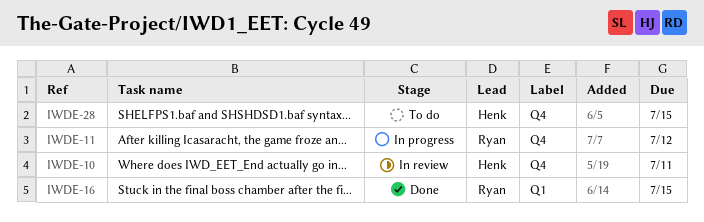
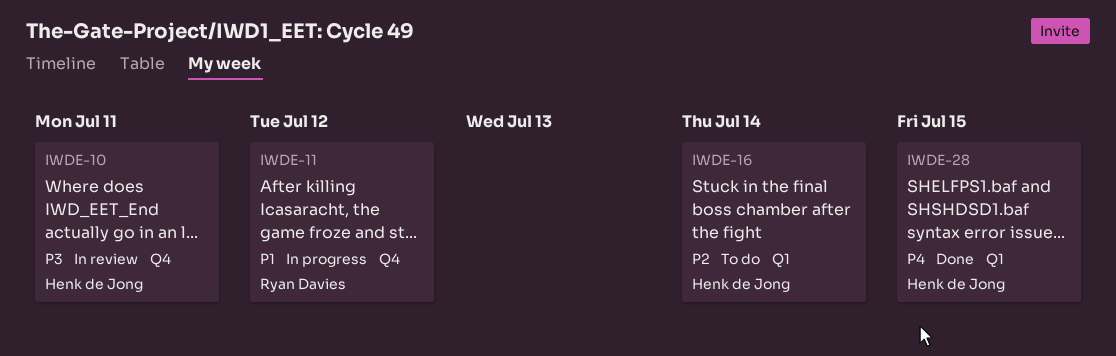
IWDE-16, status: Done -> To do
IWDE-16, owner: Ryan Davies -> Henk de Jong
IWDE-16, due: Jul 15 -> Jul 14
IWDE-28, status: To do -> Done
IWDE-28, label: Q4 -> Q1

